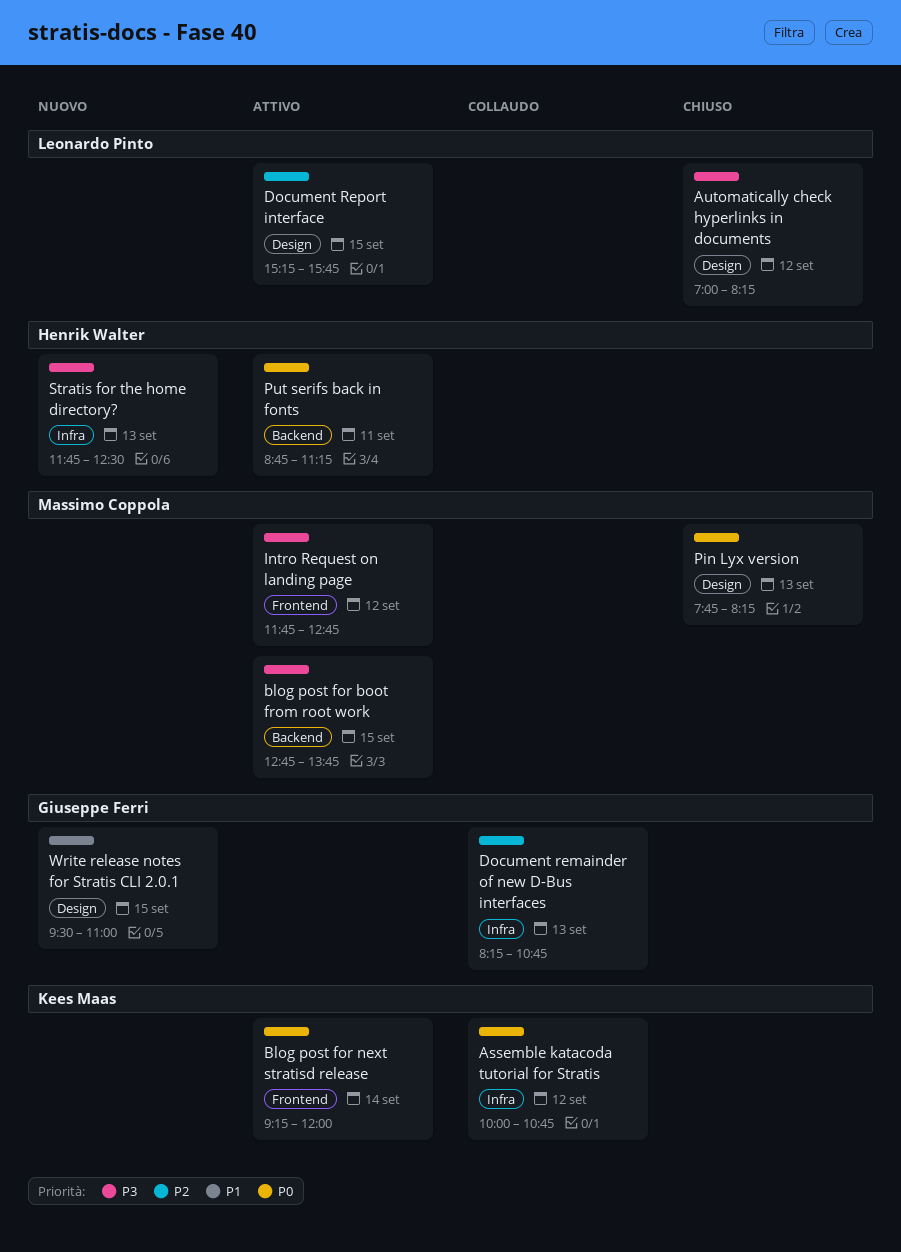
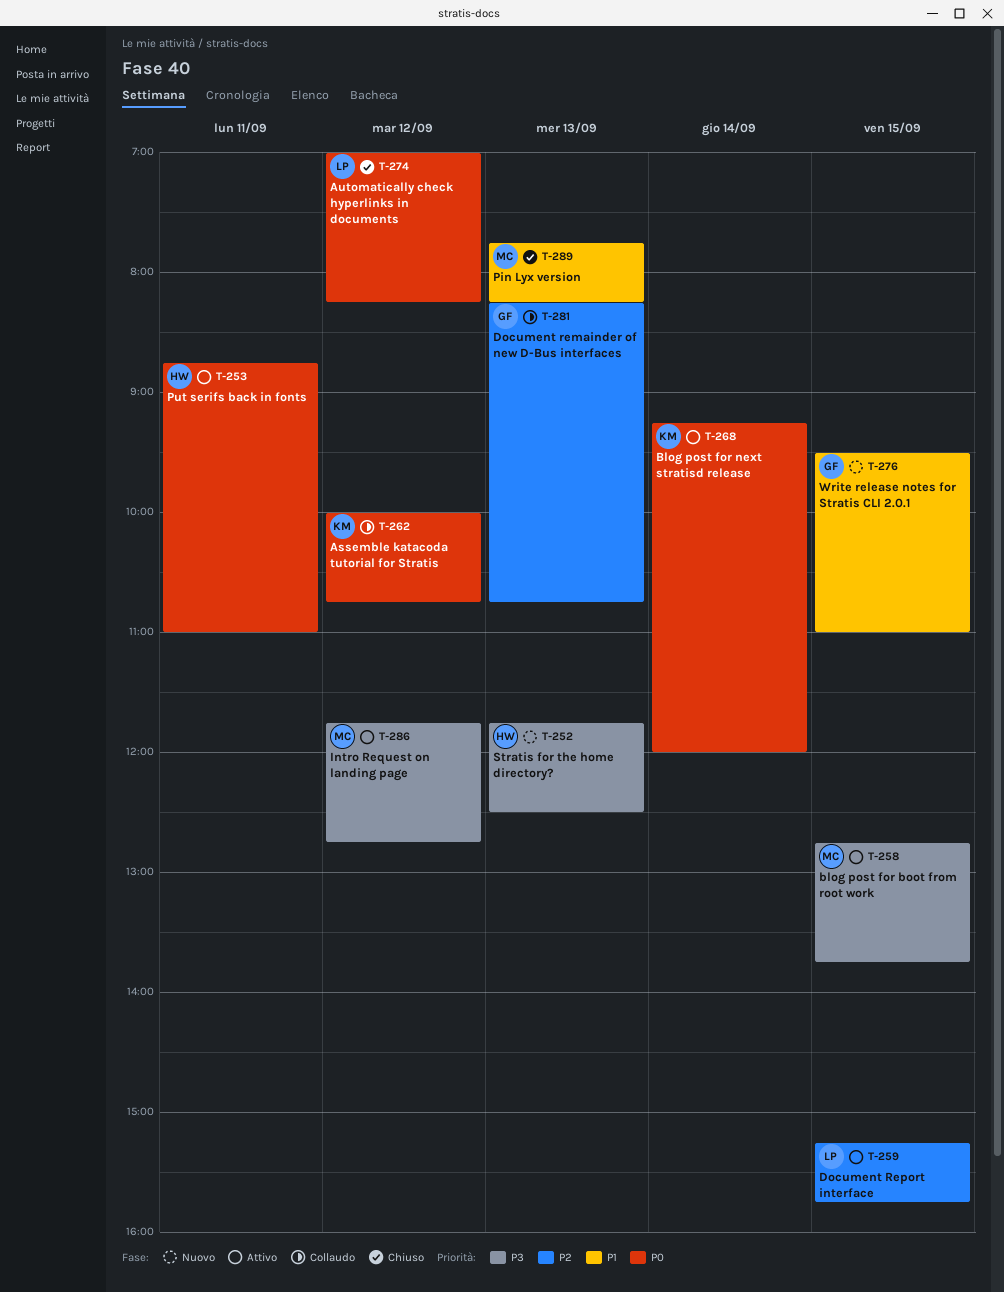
Automatically check hyperlinks in documents, priority: P3 -> P0
Pin Lyx version, priority: P0 -> P1
Put serifs back in fonts, ends: 11:15 -> 11:00

